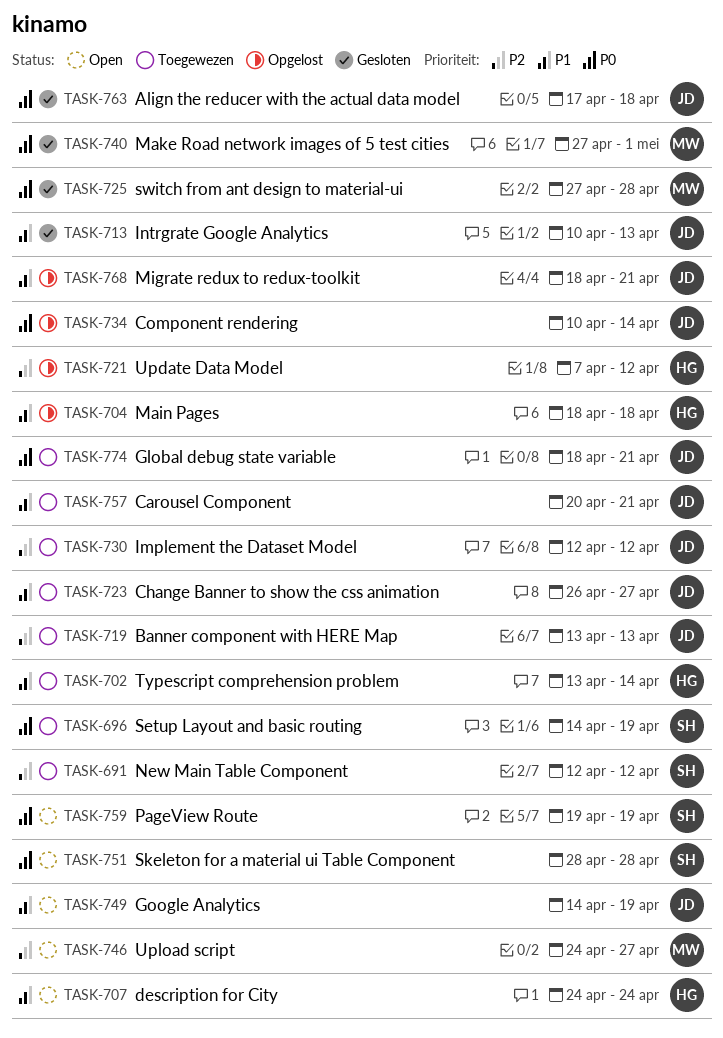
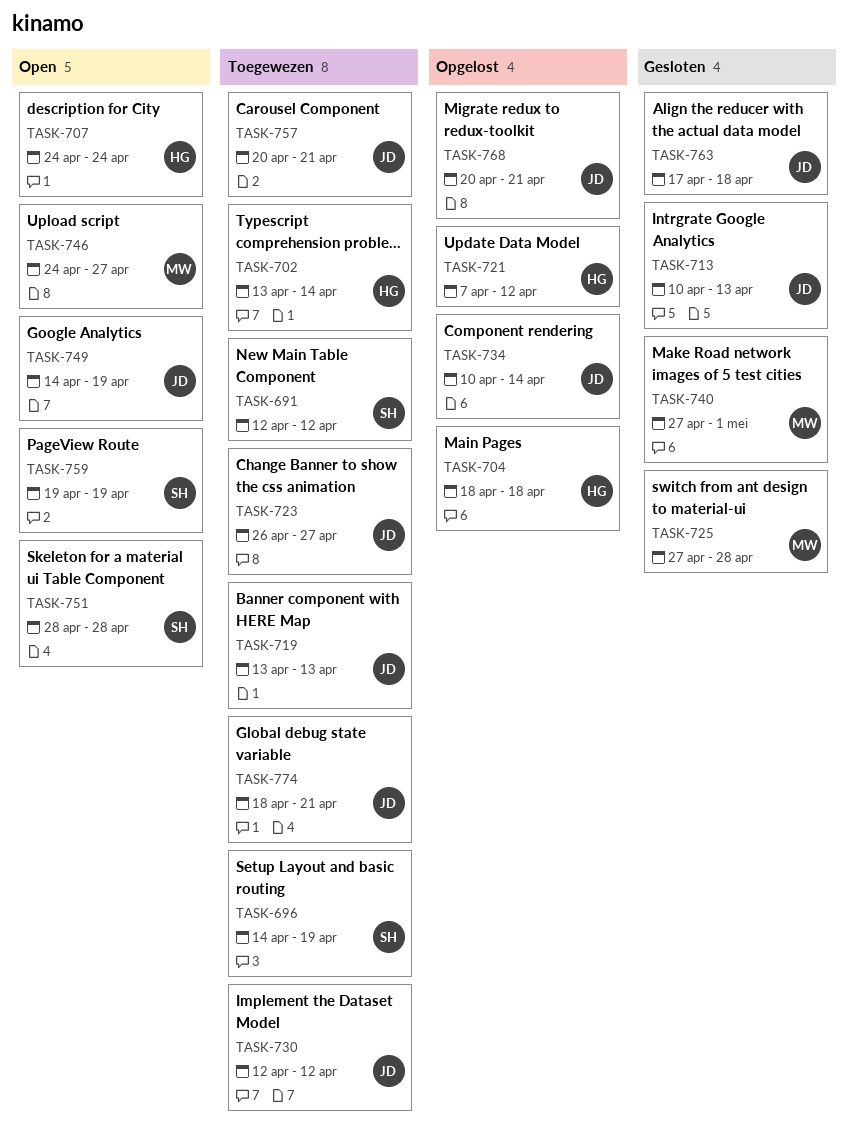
TASK-768, start: Apr 18 -> Apr 20

